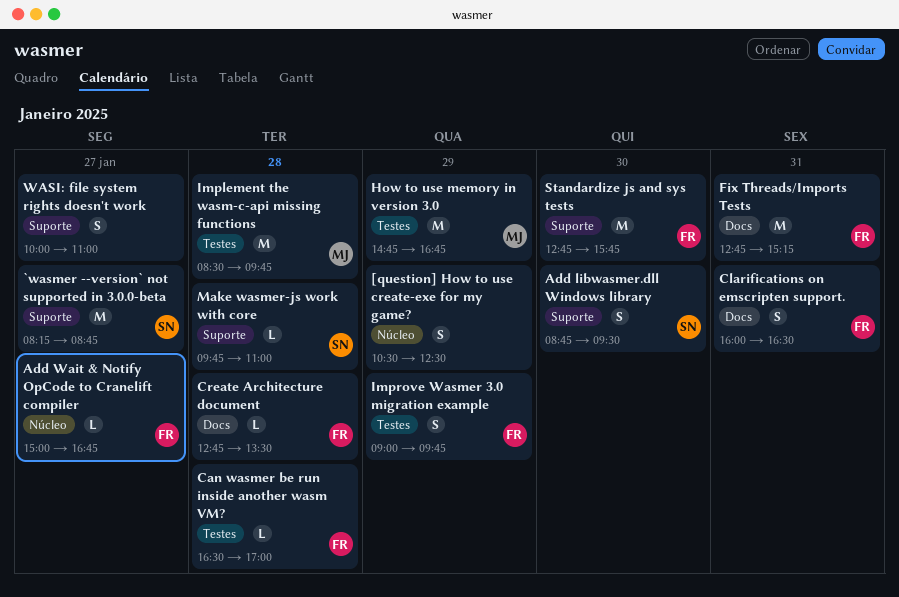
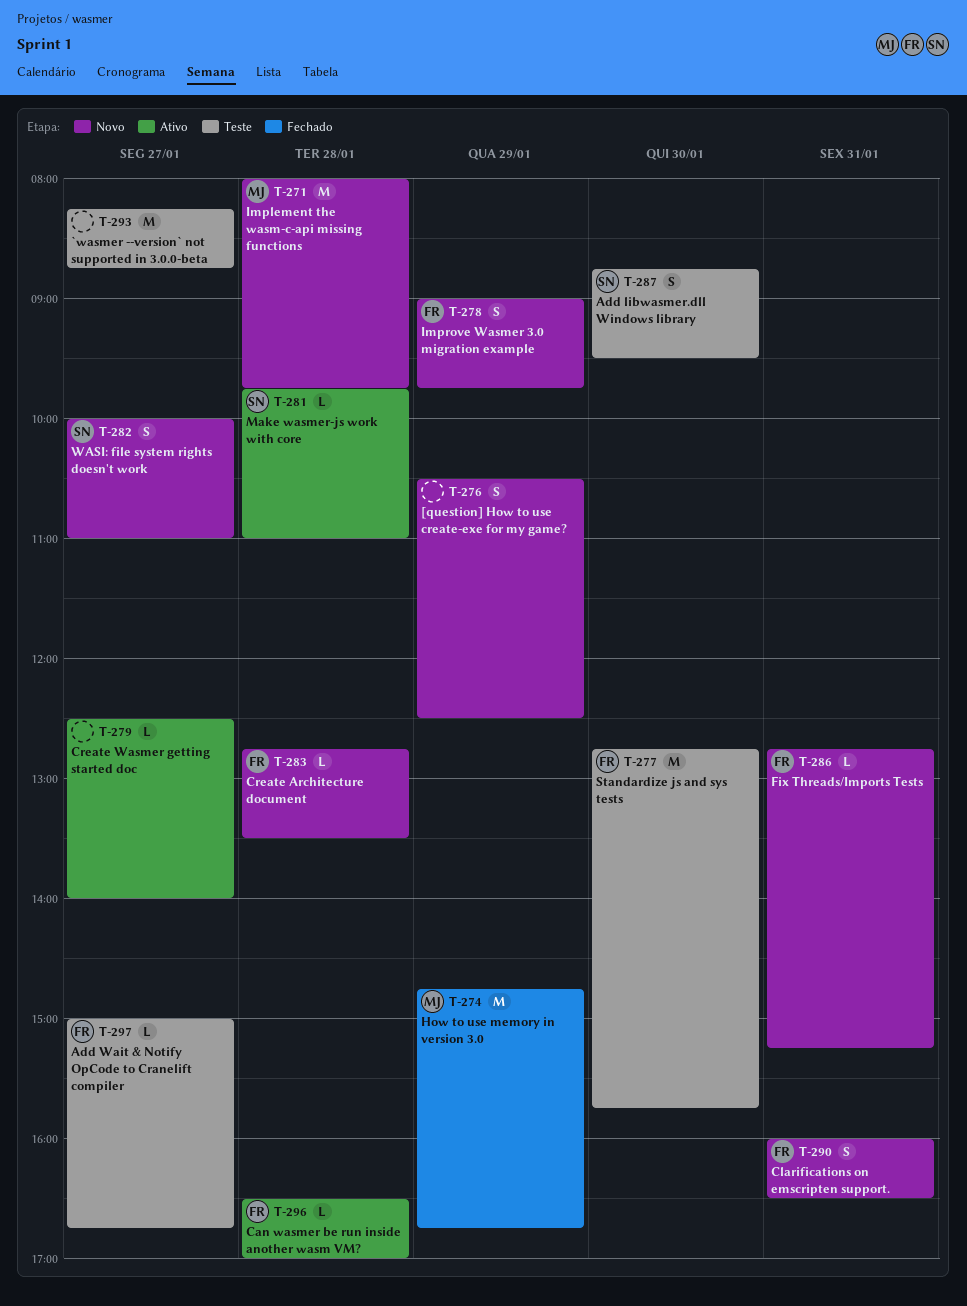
`wasmer --version` not supported in 3.0.0-beta, owner: SN -> none
Create Wasmer getting started doc: none -> present
Fix Threads/Imports Tests, estimate: M -> L
Implement the wasm-c-api missing functions, begins: 08:30 -> 08:00
WASI: file system rights doesn't work, owner: none -> SN

